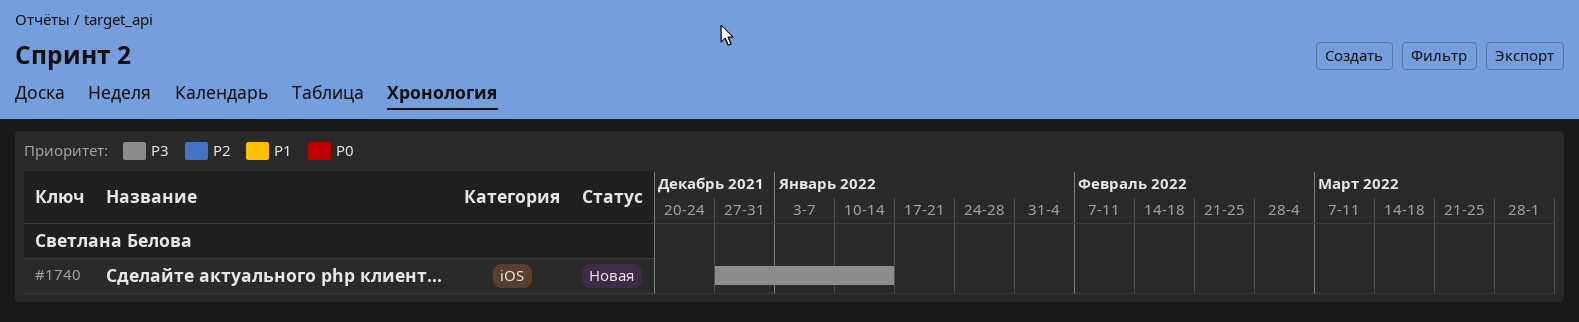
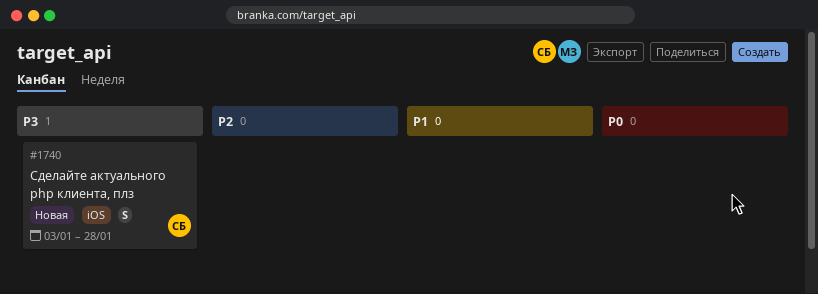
#1740, start: Dec 27 -> Jan 3
#1740, due: Jan 14 -> Jan 28

